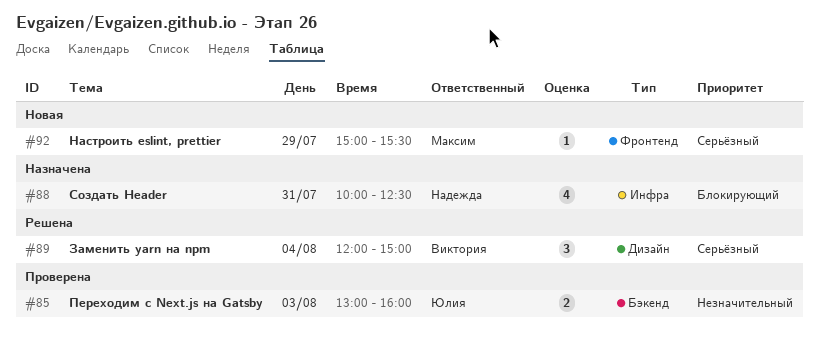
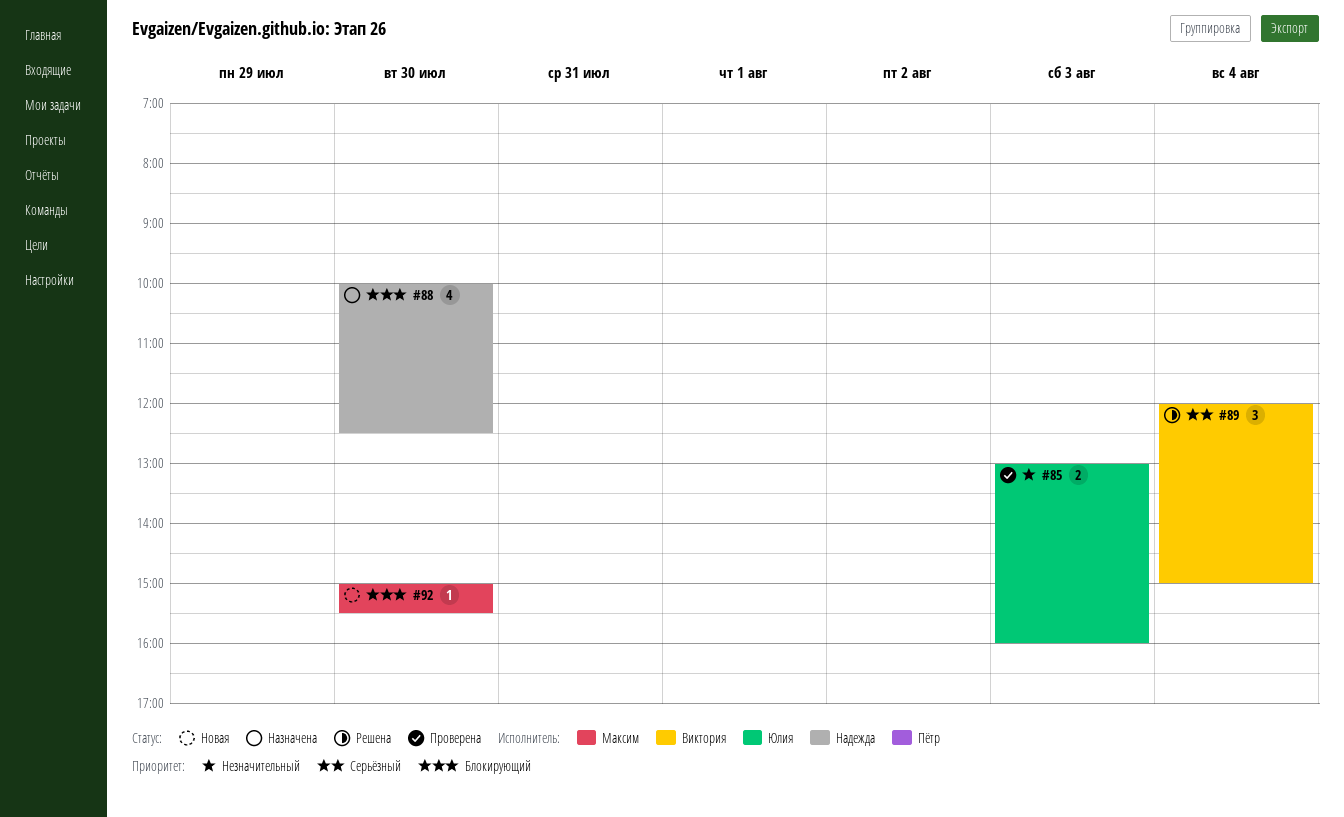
#88, day: Jul 31 -> Jul 30
#92, priority: Серьёзный -> Блокирующий
#92, day: Jul 29 -> Jul 30

